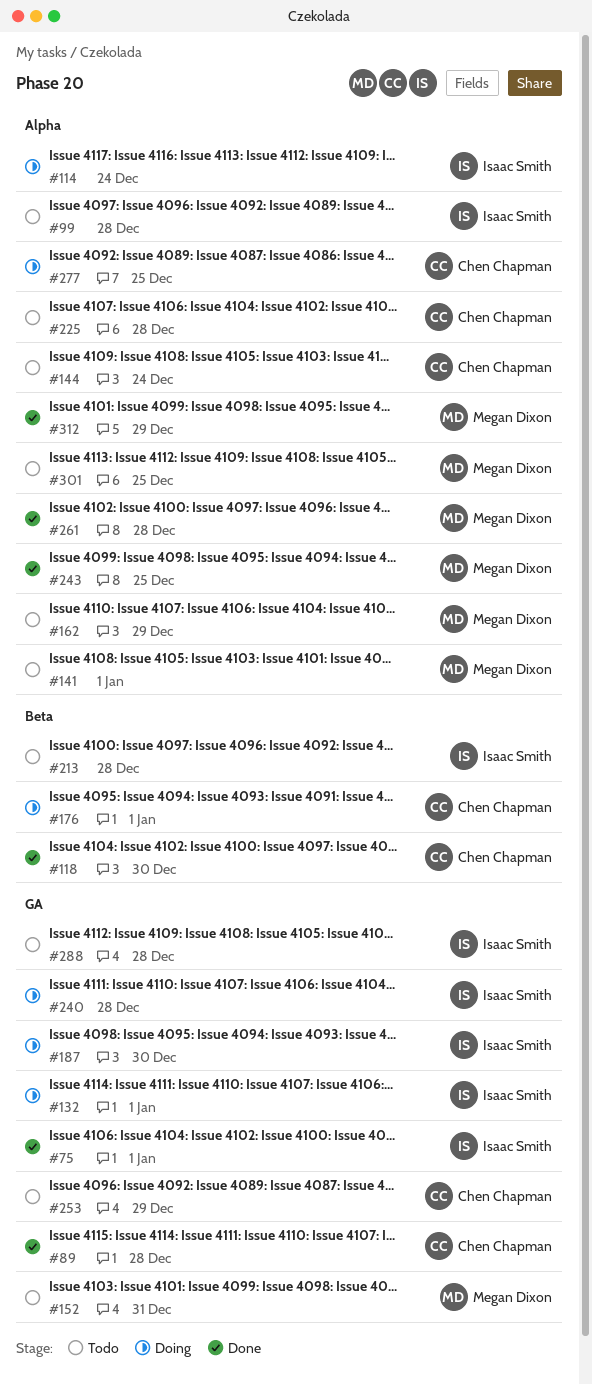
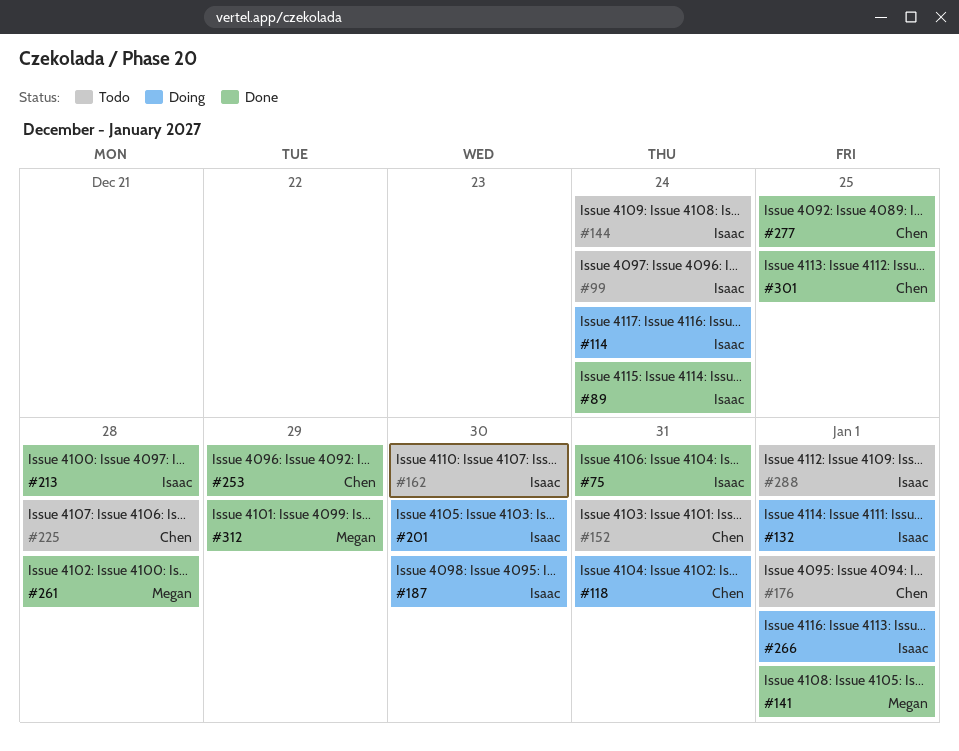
#75, due: Jan 1 -> Dec 31
#89, owner: Chen Chapman -> Isaac Smith
#89, due: Dec 28 -> Dec 24
#99, due: Dec 28 -> Dec 24
#118, status: Done -> Doing
#118, due: Dec 30 -> Dec 31
#141, status: Todo -> Done
#144, owner: Chen Chapman -> Isaac Smith
#152, owner: Megan Dixon -> Chen Chapman
#162, owner: Megan Dixon -> Isaac Smith
#162, due: Dec 29 -> Dec 30
#176, status: Doing -> Todo
#201: none -> present
#213, status: Todo -> Done
#240: present -> none
#243: present -> none
#253, status: Todo -> Done
#266: none -> present
#277, status: Doing -> Done
#288, due: Dec 28 -> Jan 1
#301, status: Todo -> Done
#301, owner: Megan Dixon -> Chen Chapman

